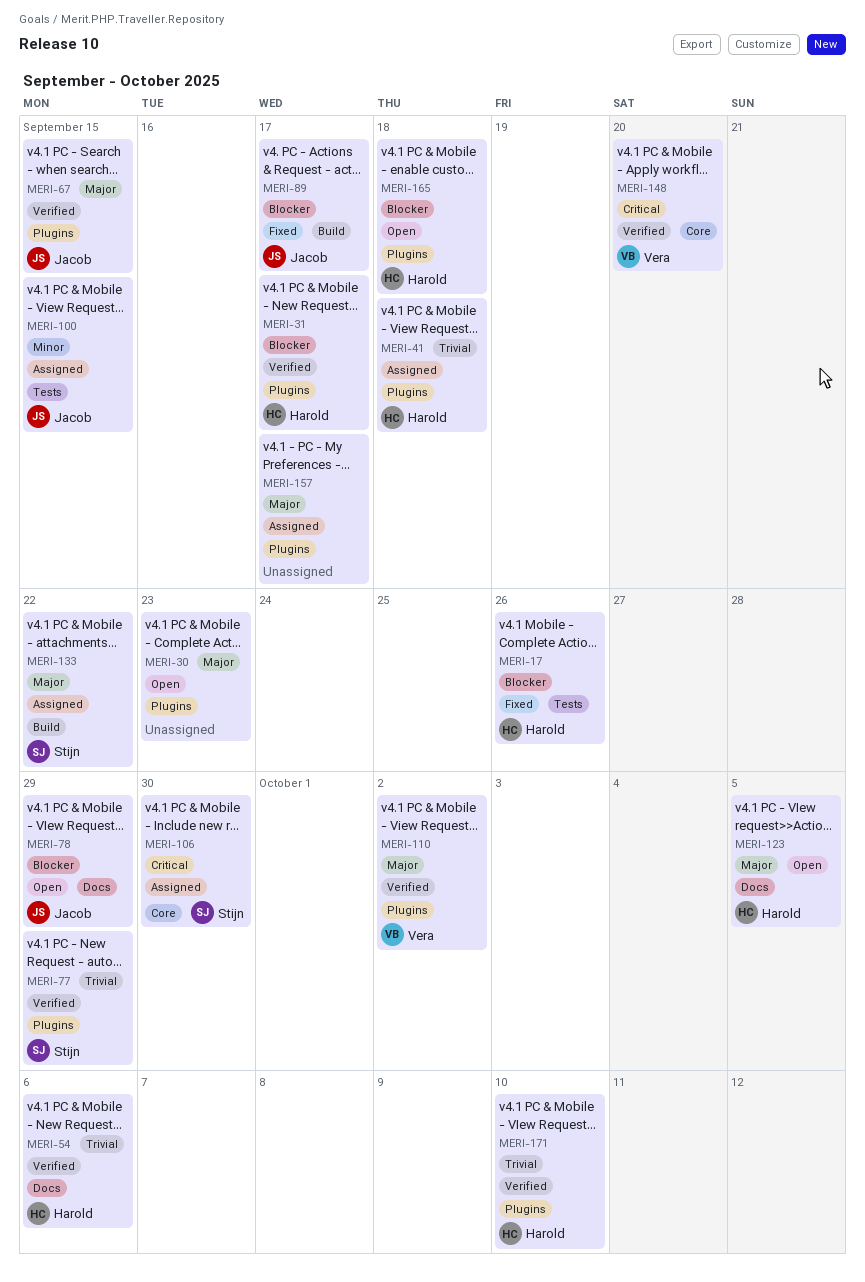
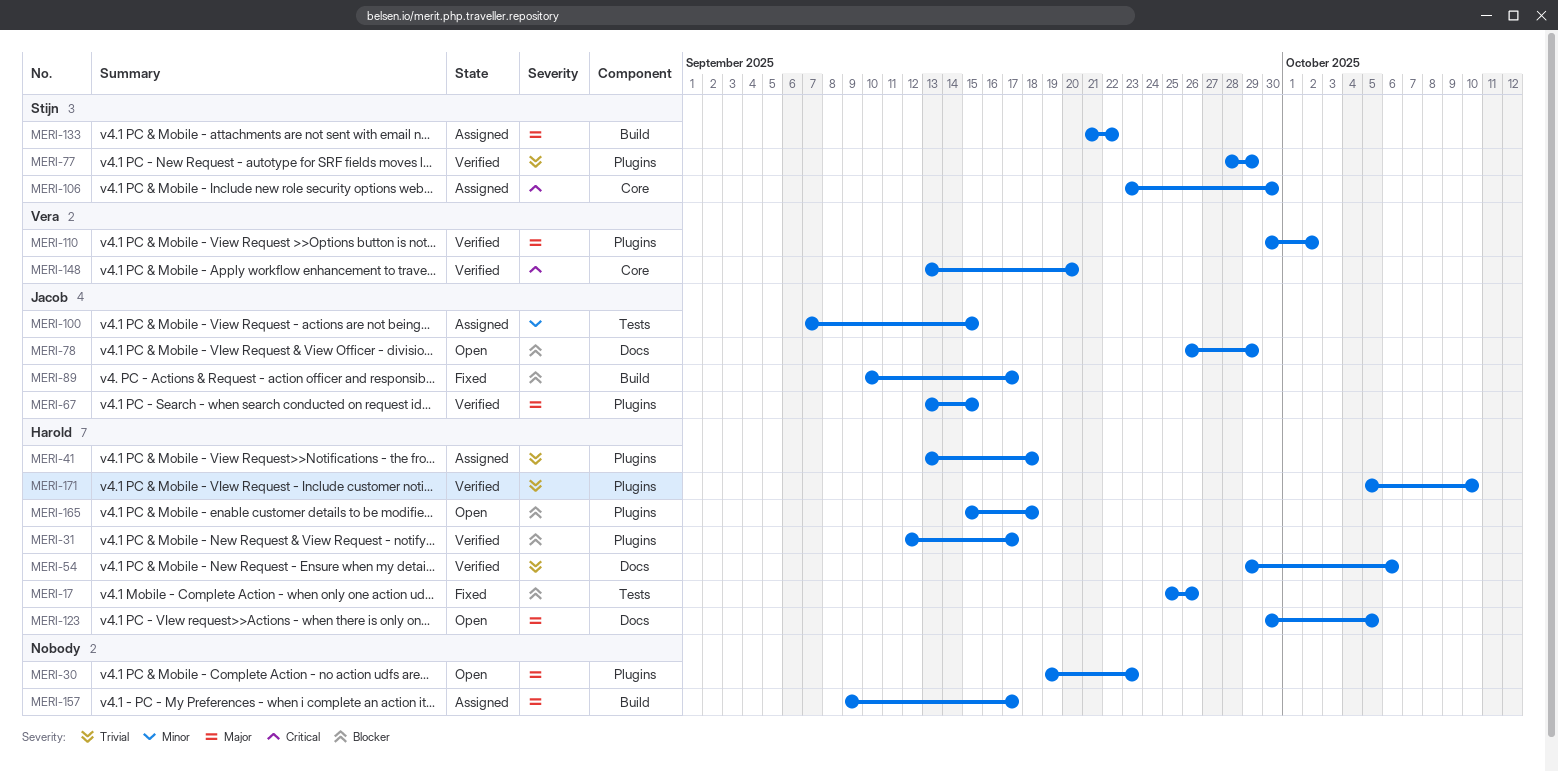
MERI-157, label: Plugins -> Build

